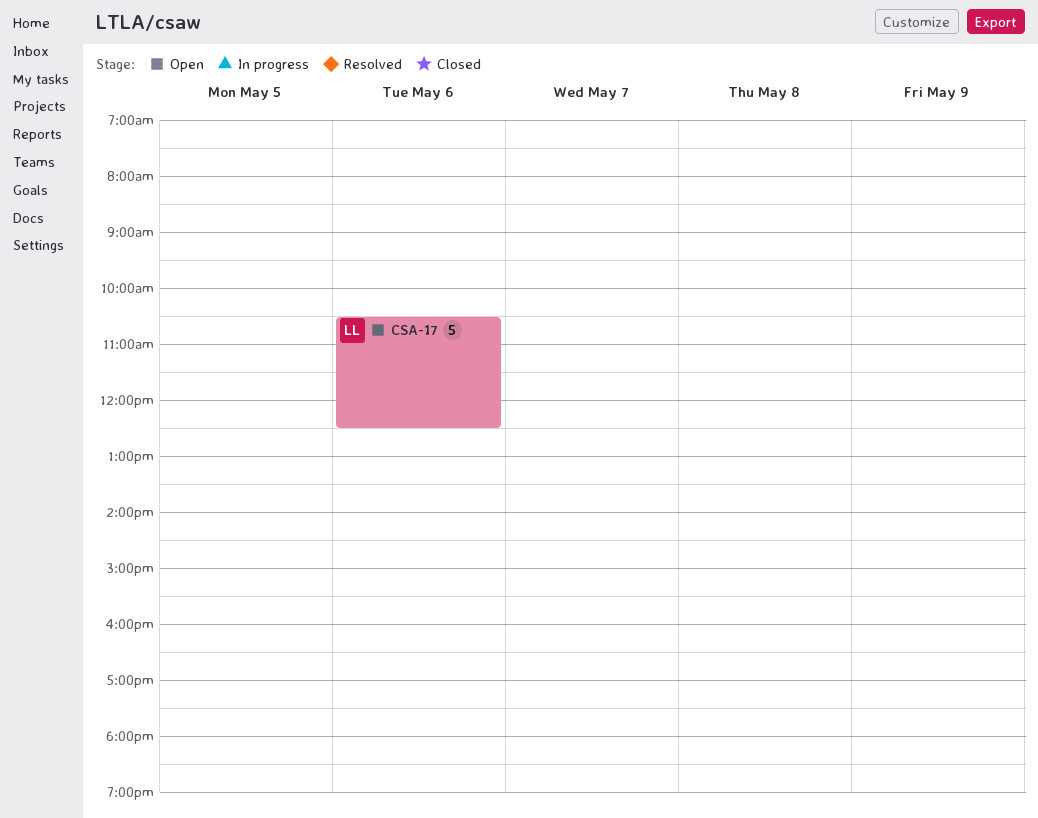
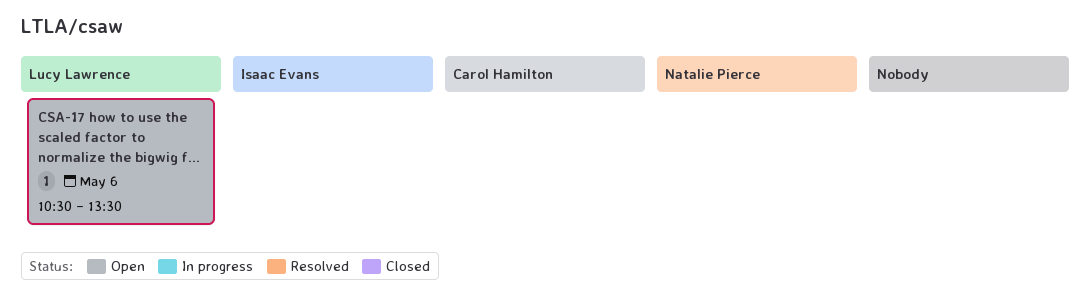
CSA-17, estimate: 5 -> 1
CSA-17, ends: 12:30 -> 13:30

